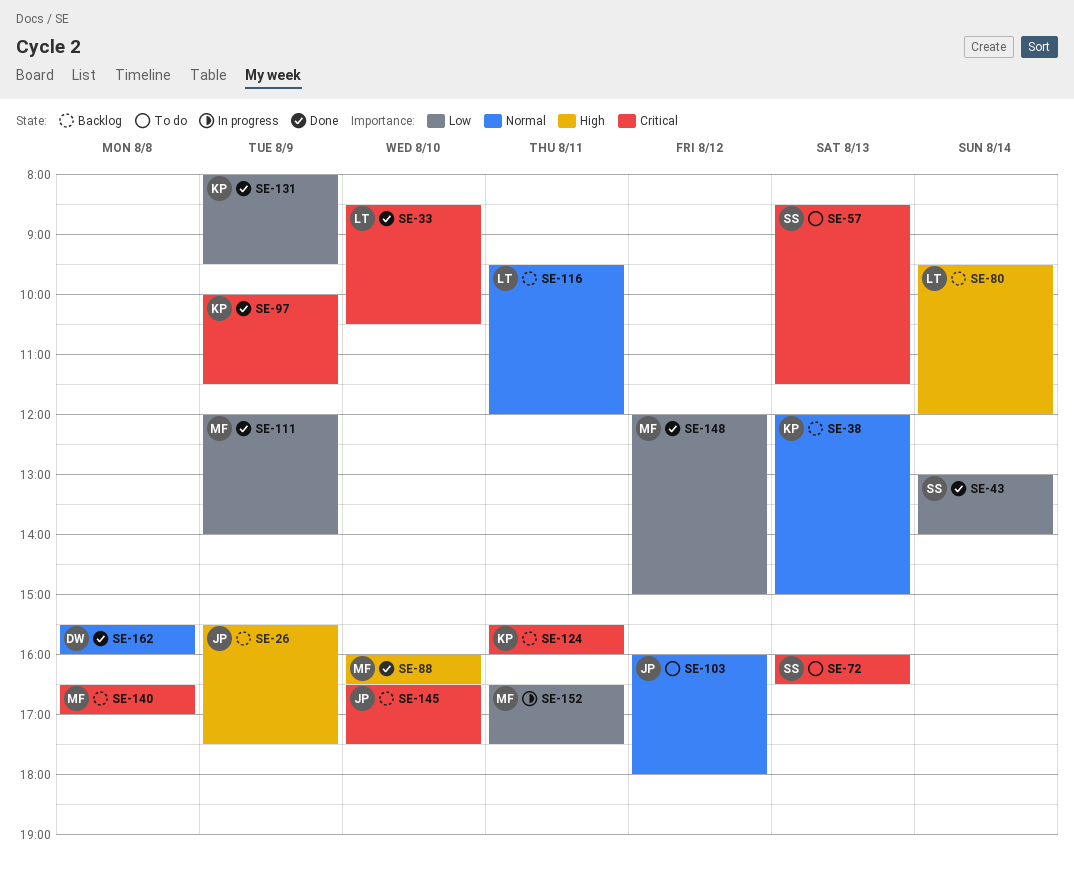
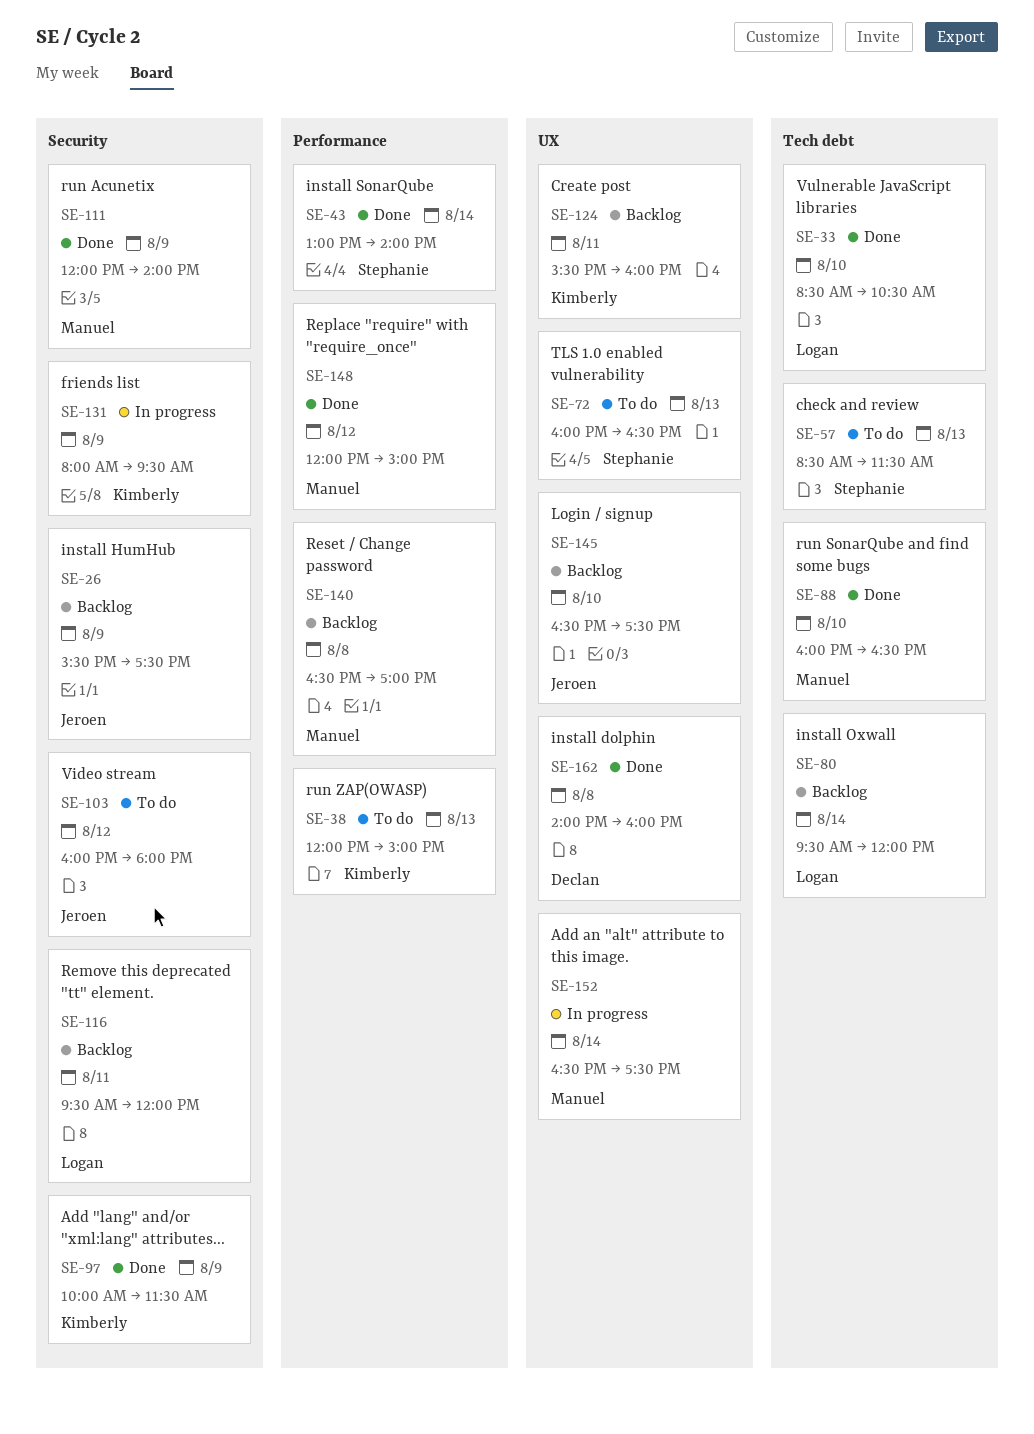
SE-38, status: Backlog -> To do
SE-131, status: Done -> In progress
SE-152, day: Aug 11 -> Aug 14
SE-162, begins: 15:30 -> 14:00

